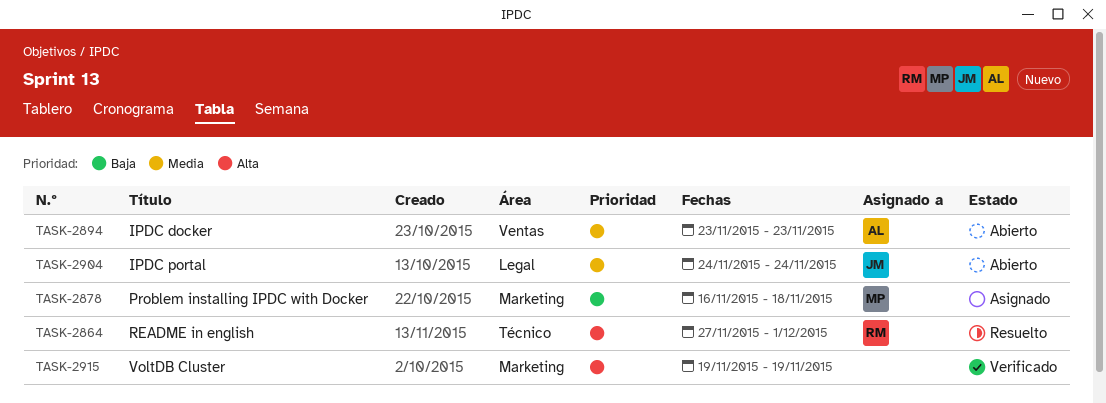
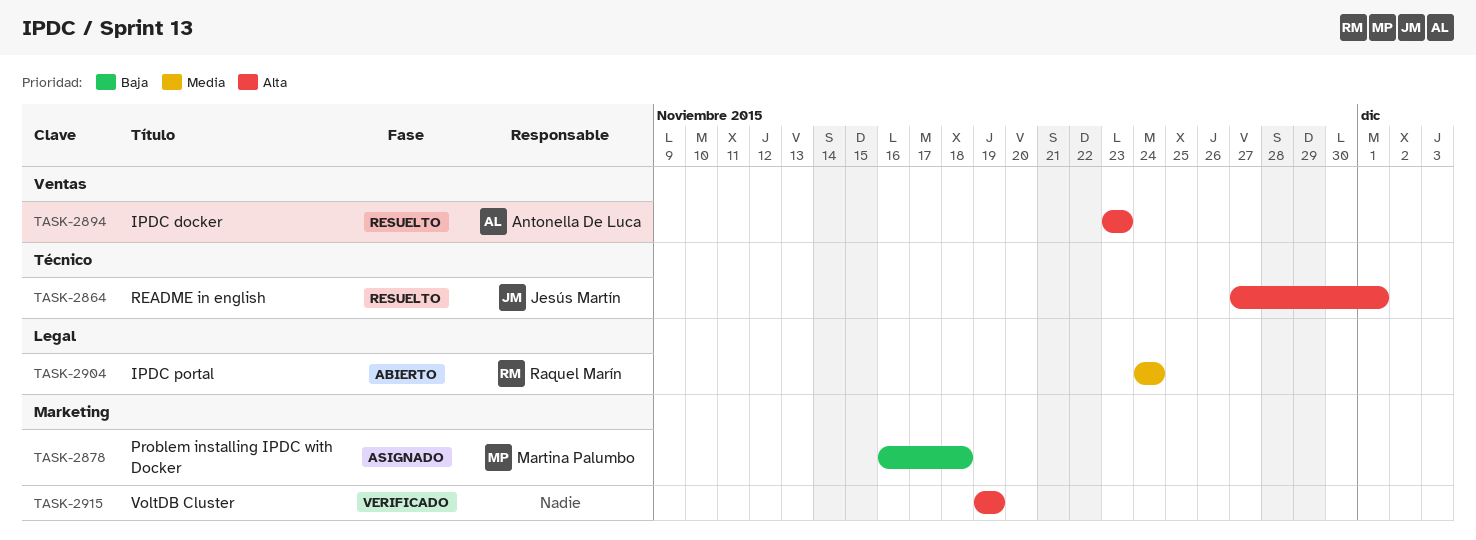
TASK-2864, owner: Raquel Marín -> Jesús Martín
TASK-2894, status: Abierto -> Resuelto
TASK-2894, priority: Media -> Alta
TASK-2904, owner: Jesús Martín -> Raquel Marín

